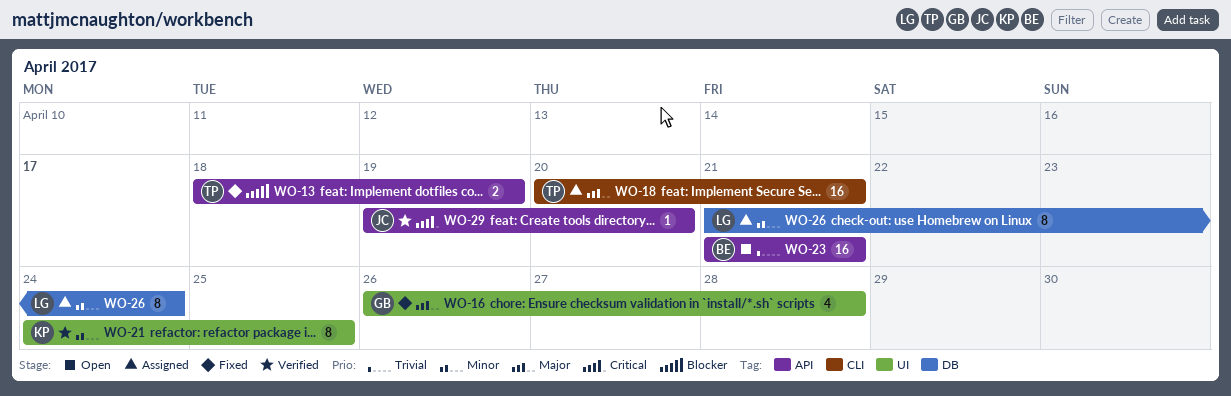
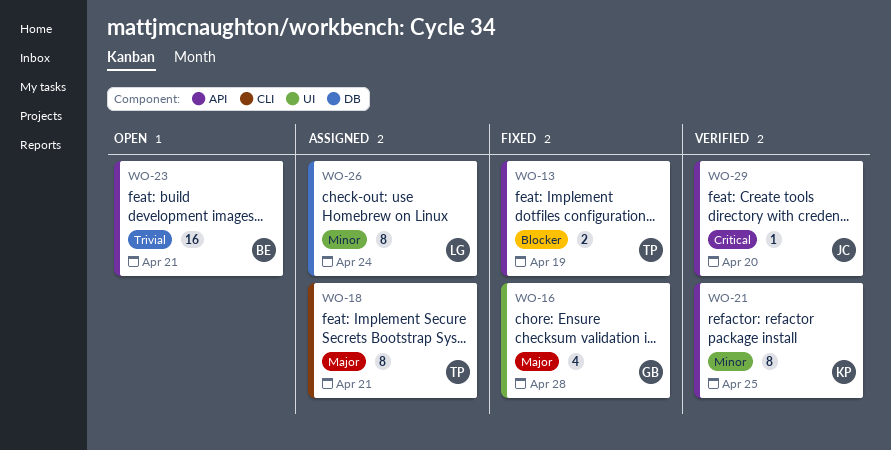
WO-18, estimate: 16 -> 8
WO-21, label: UI -> API

